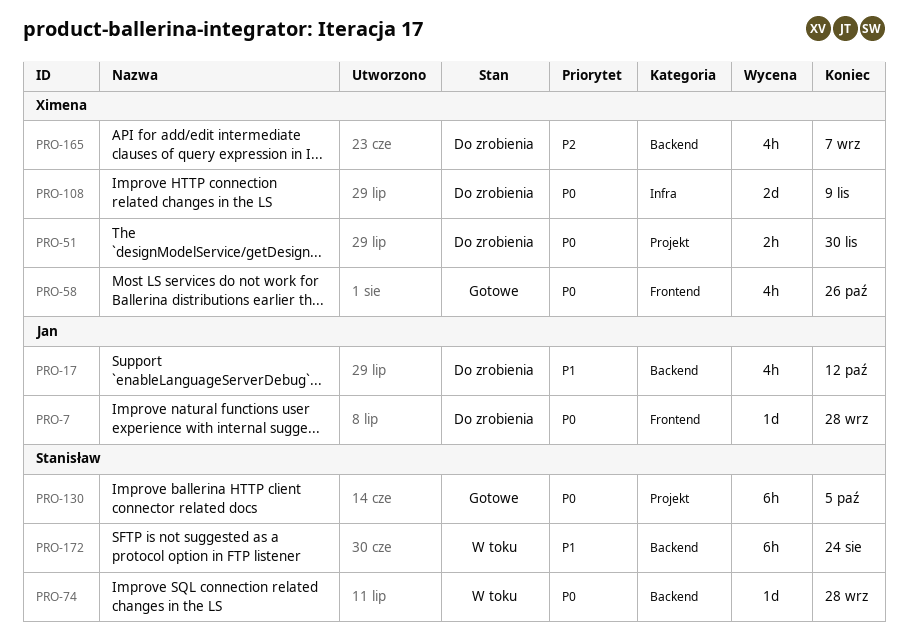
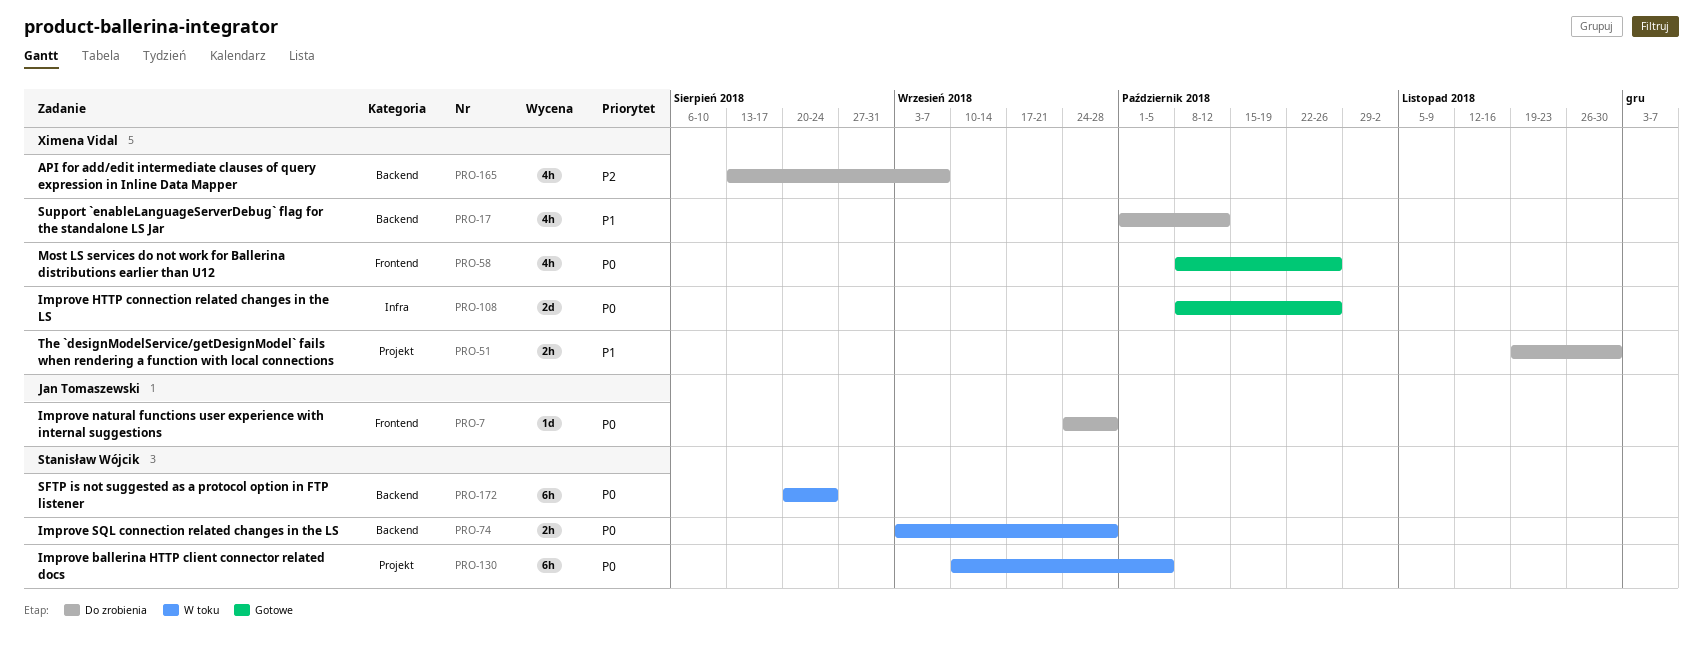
PRO-17, owner: Jan Tomaszewski -> Ximena Vidal
PRO-51, priority: P0 -> P1
PRO-74, estimate: 1d -> 2h
PRO-108, status: Do zrobienia -> Gotowe
PRO-108, due: Nov 9 -> Oct 26
PRO-130, status: Gotowe -> W toku
PRO-172, priority: P1 -> P0

